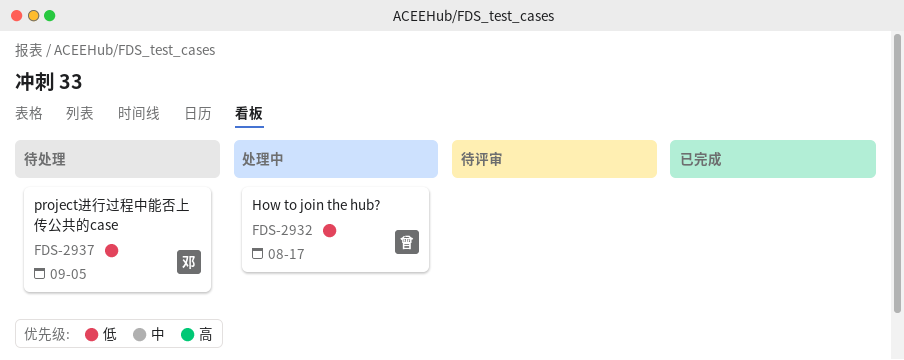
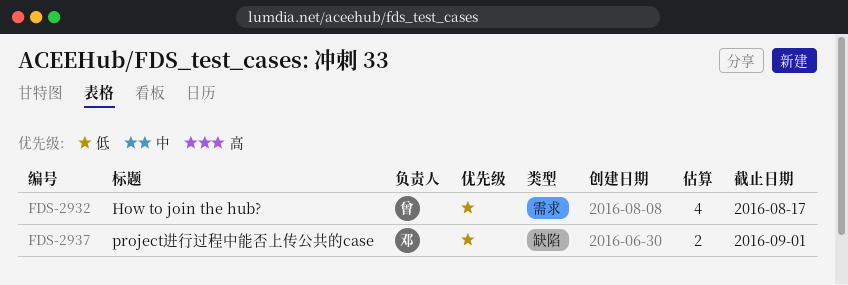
FDS-2937, due: Sep 5 -> Sep 1

